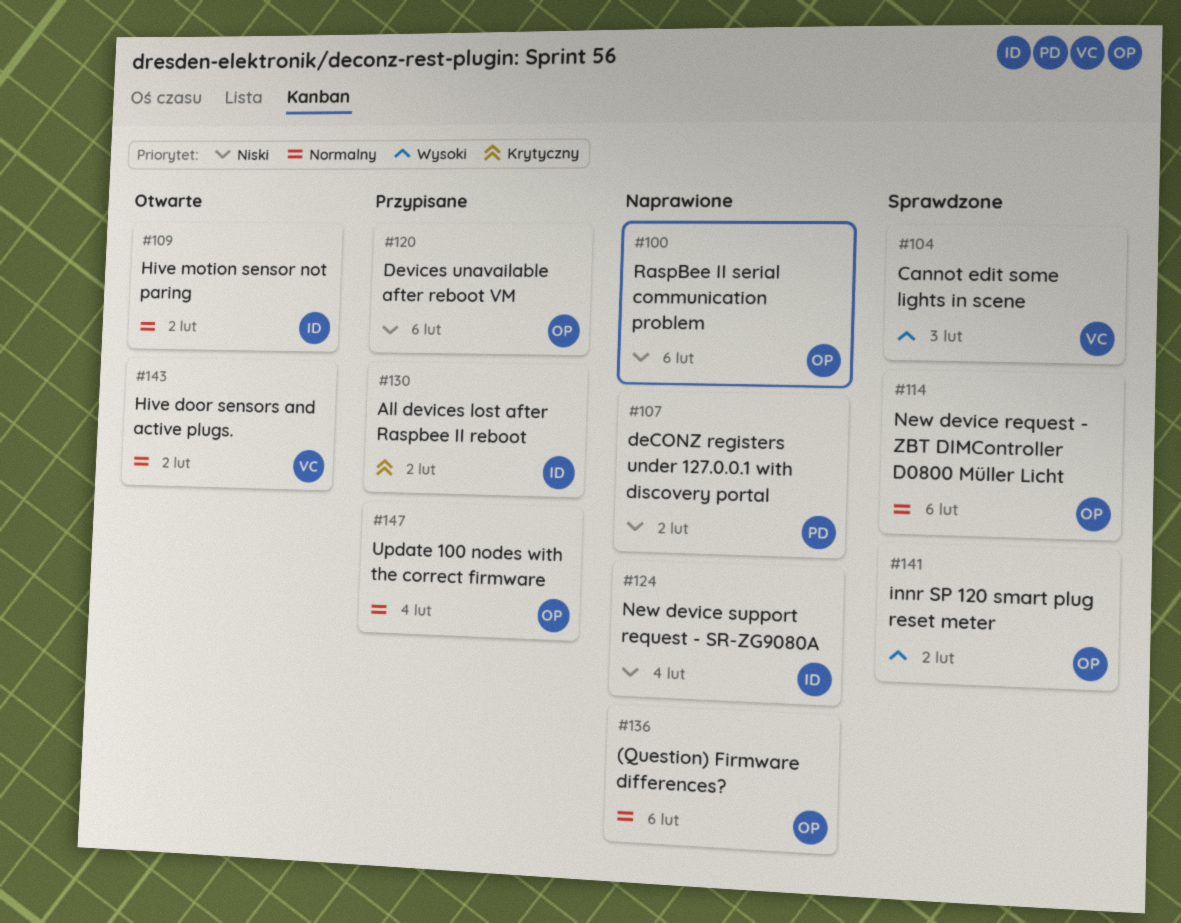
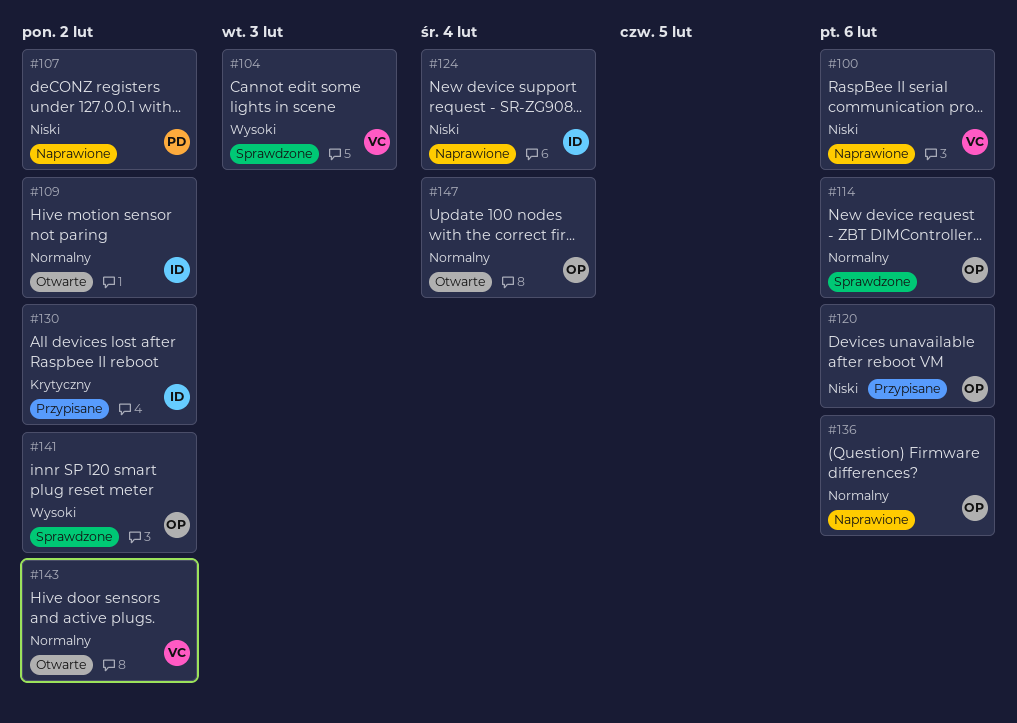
#100, owner: OP -> VC
#147, status: Przypisane -> Otwarte

